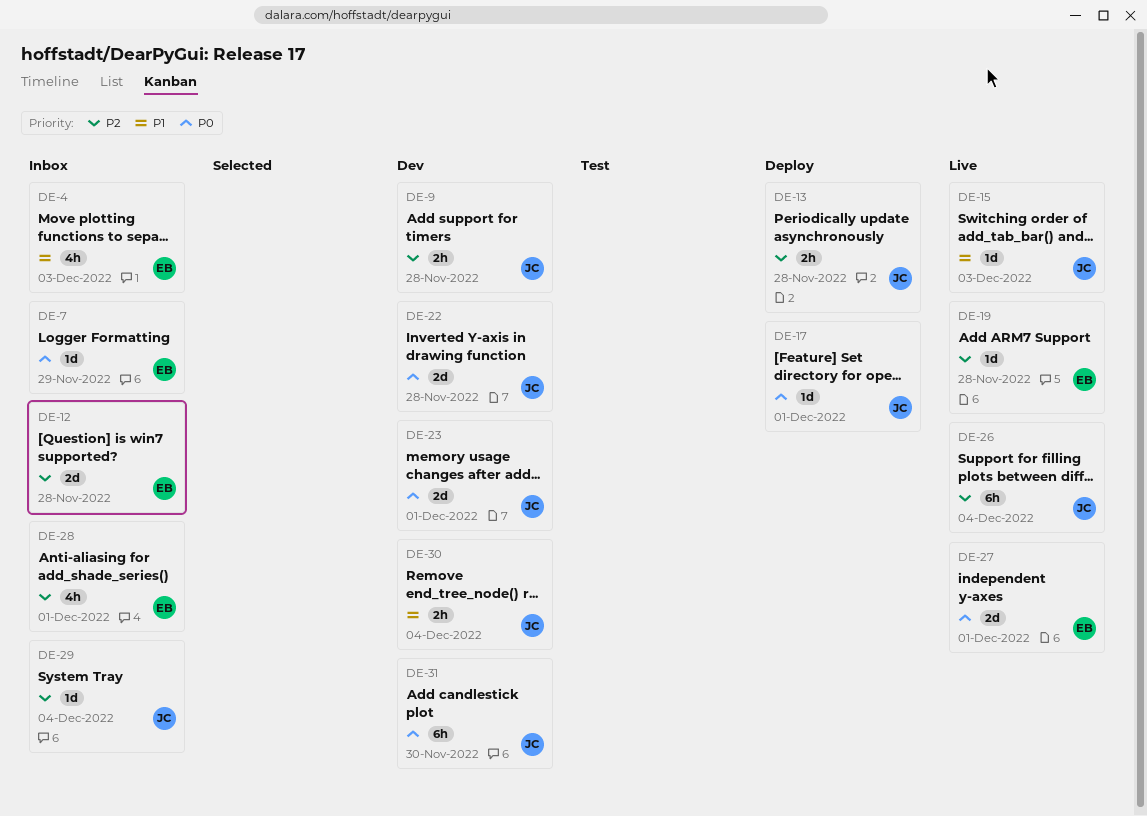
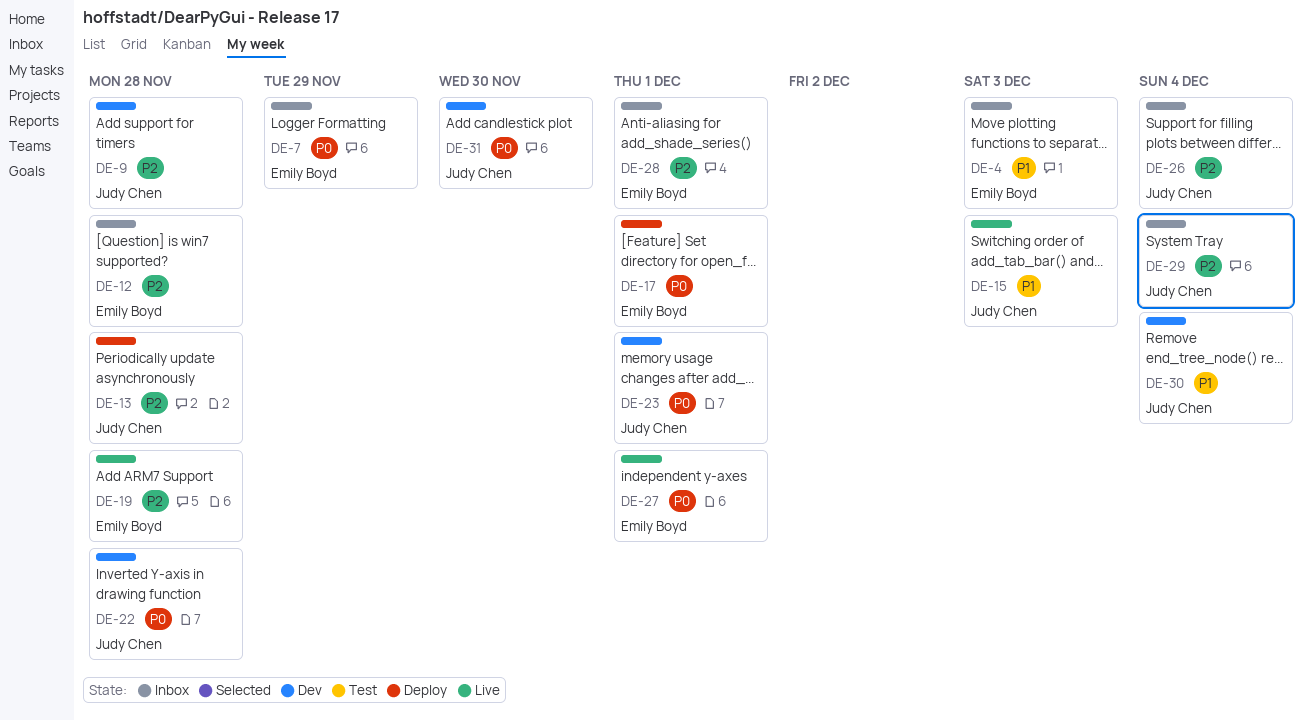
DE-17, owner: Judy Chen -> Emily Boyd
DE-26, status: Live -> Inbox

